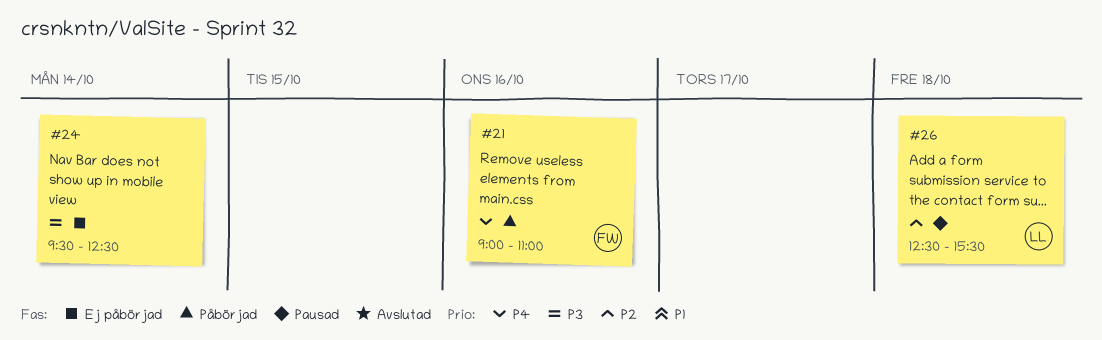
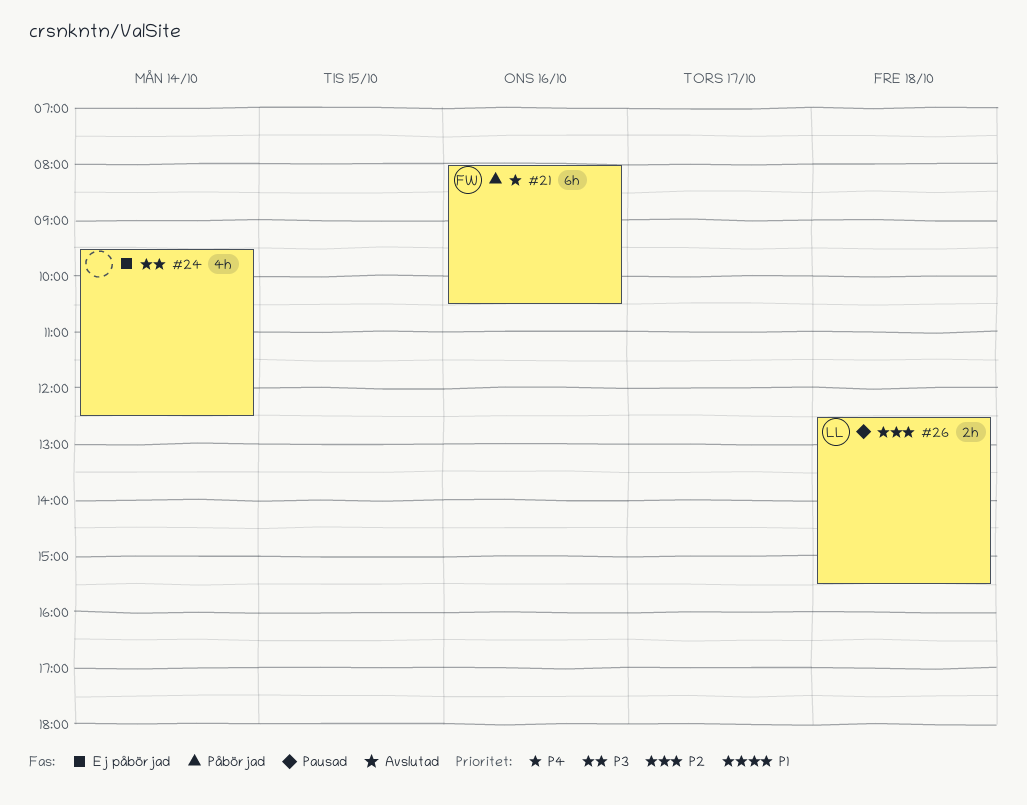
#21, begins: 09:00 -> 08:00
#21, ends: 11:00 -> 10:30

